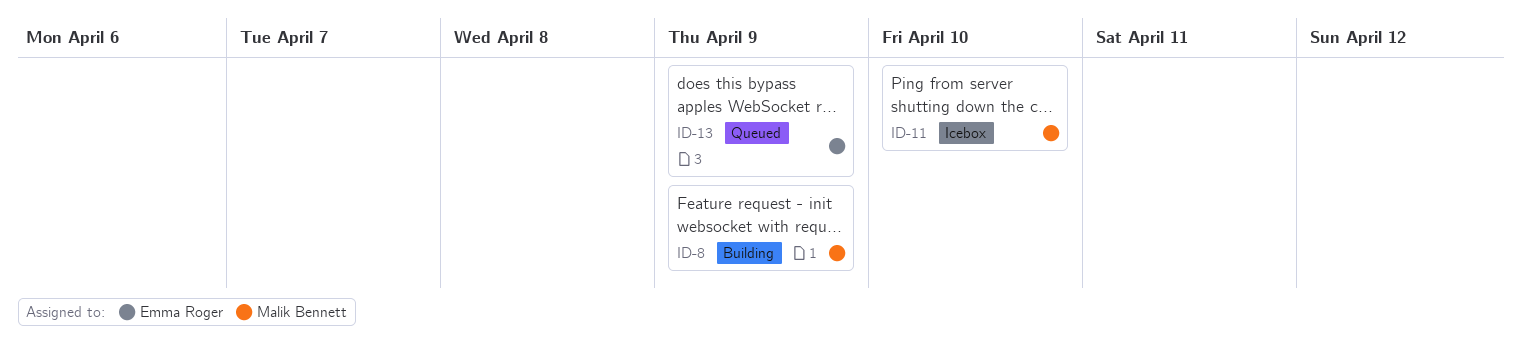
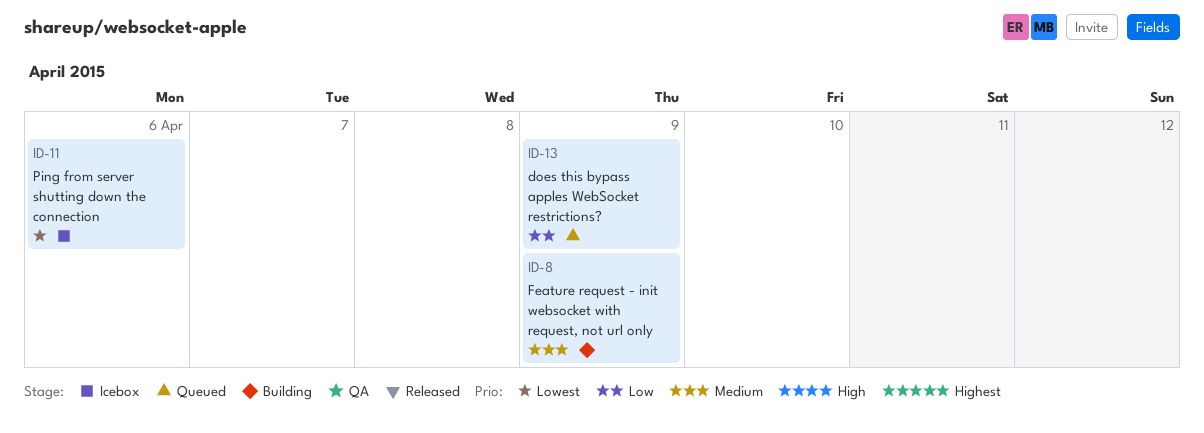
ID-11, due: Apr 10 -> Apr 6

